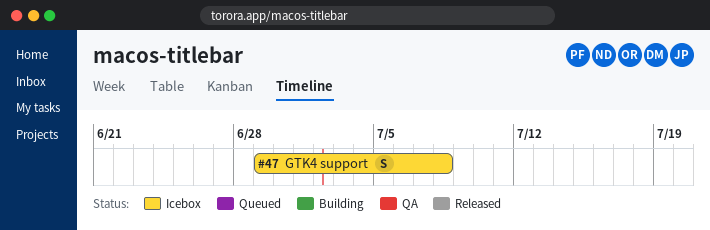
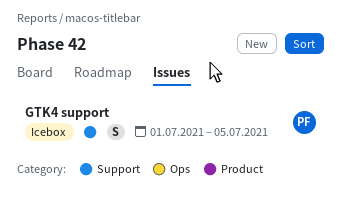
GTK4 support, start: Jun 29 -> Jul 1
GTK4 support, due: Jul 8 -> Jul 5

